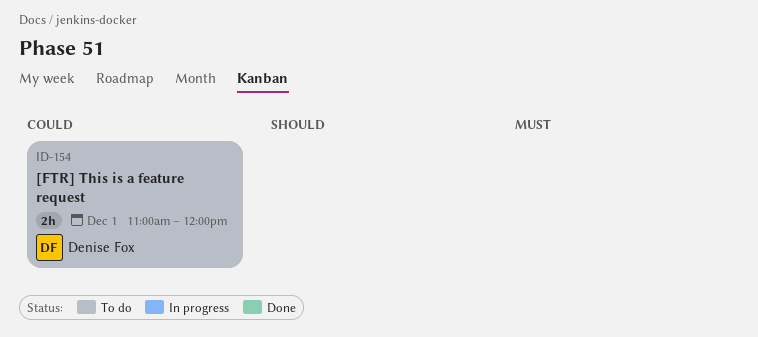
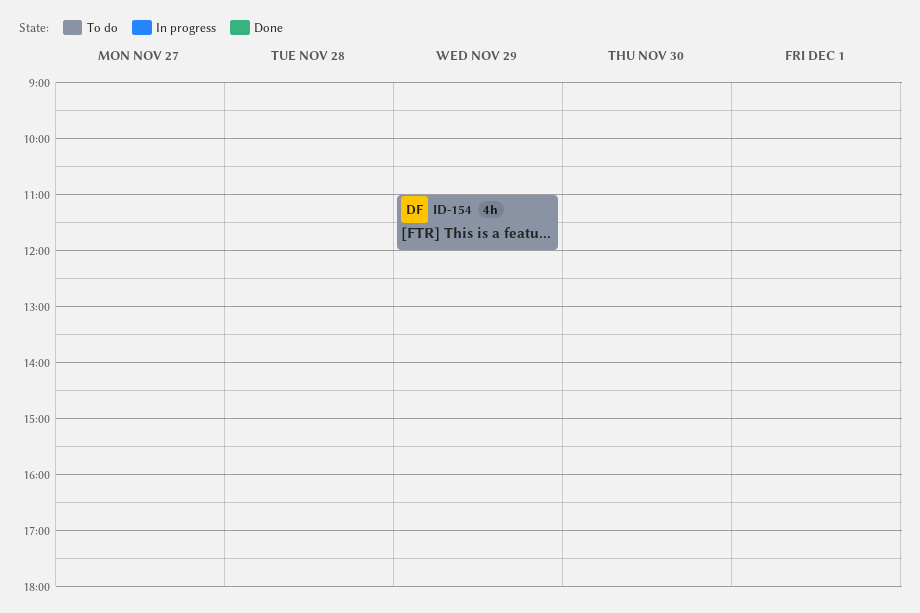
ID-154, estimate: 2h -> 4h
ID-154, day: Dec 1 -> Nov 29

